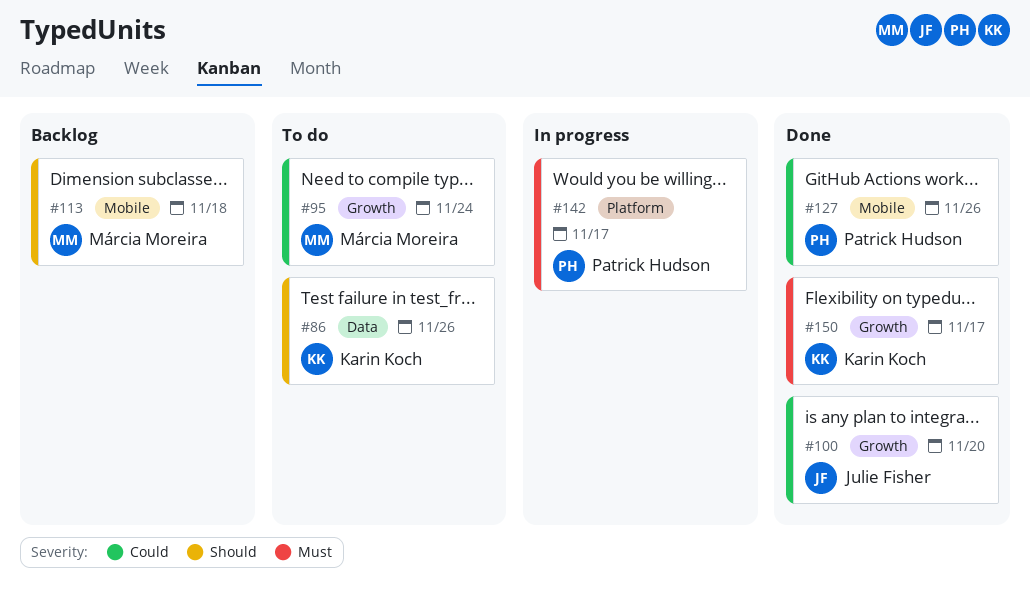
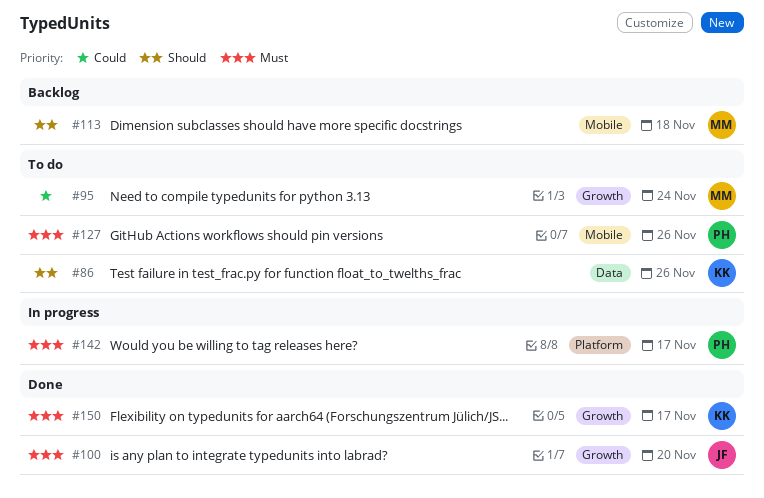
#100, priority: Could -> Must
#127, status: Done -> To do
#127, priority: Could -> Must

